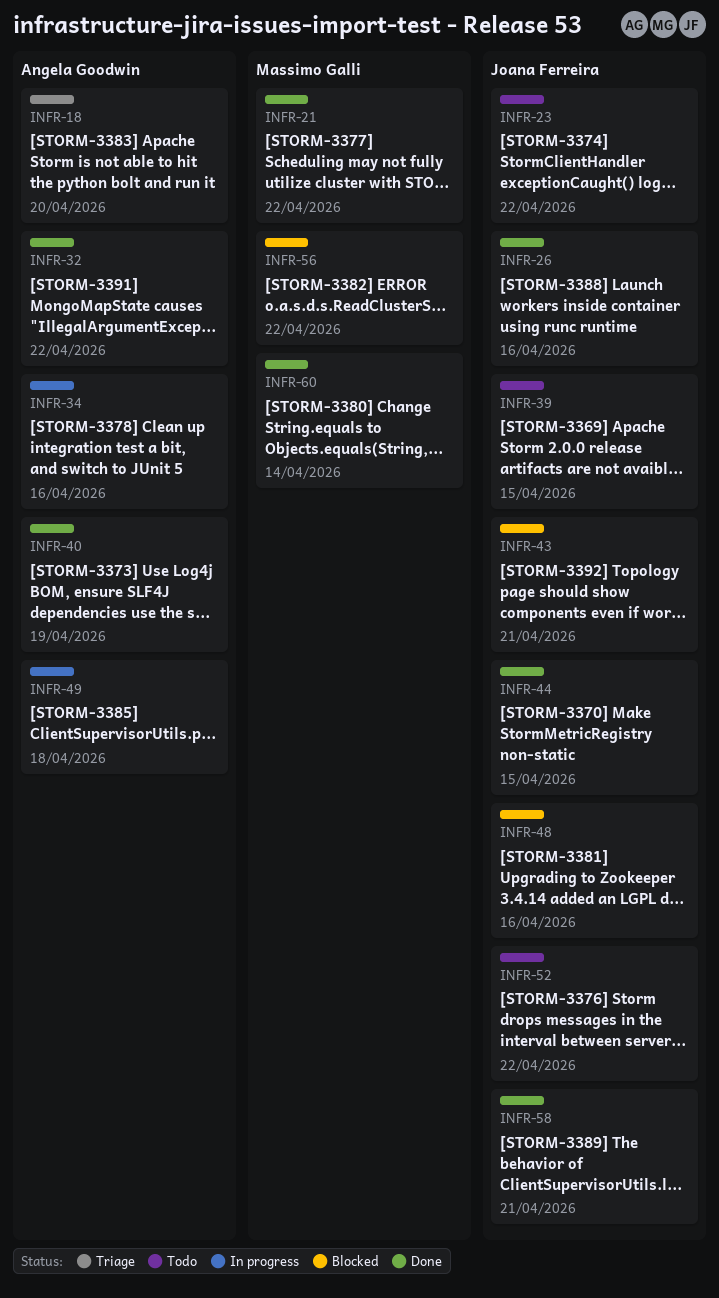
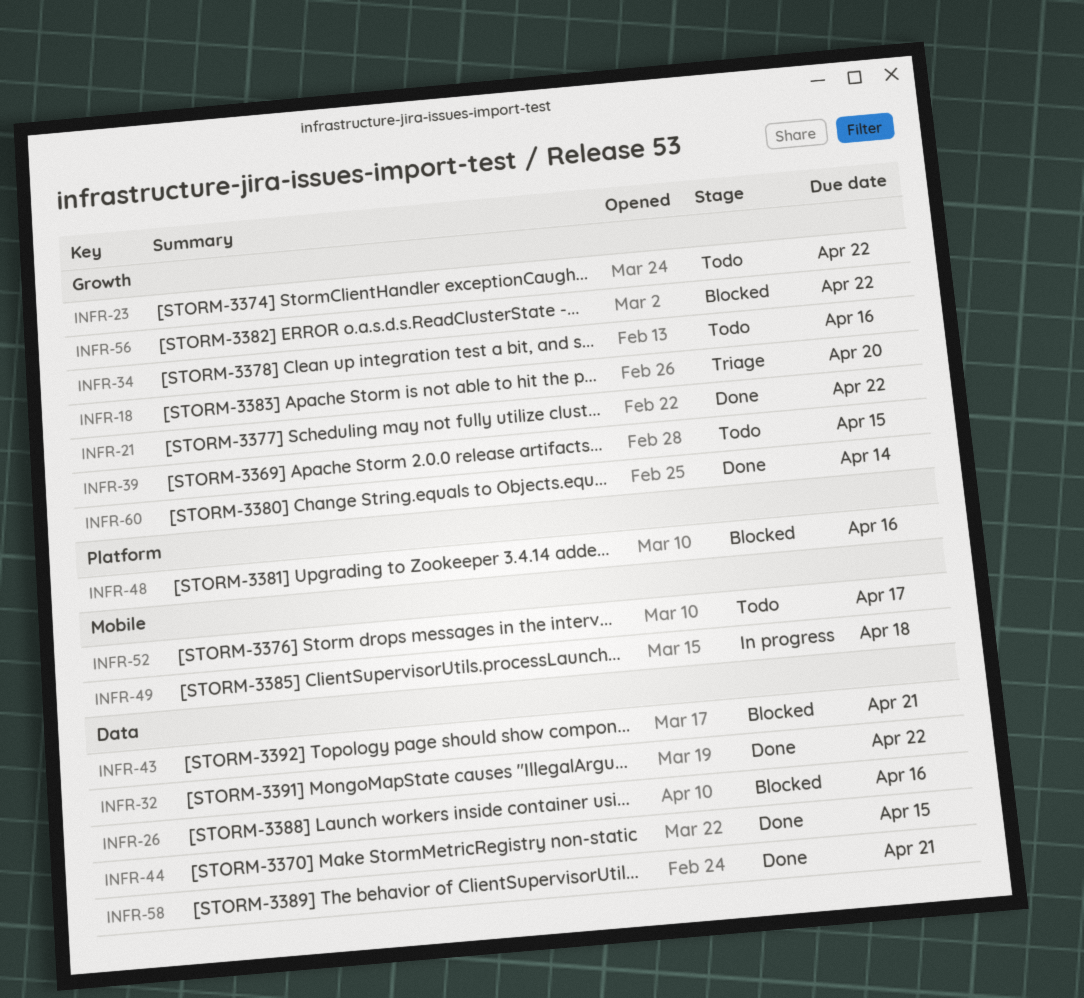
INFR-26, status: Done -> Blocked
INFR-34, status: In progress -> Todo
INFR-40: present -> none
INFR-52, due: Apr 22 -> Apr 17

